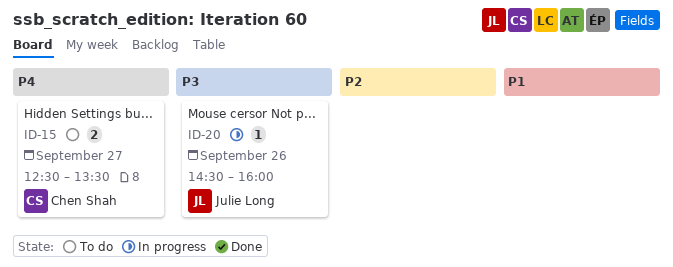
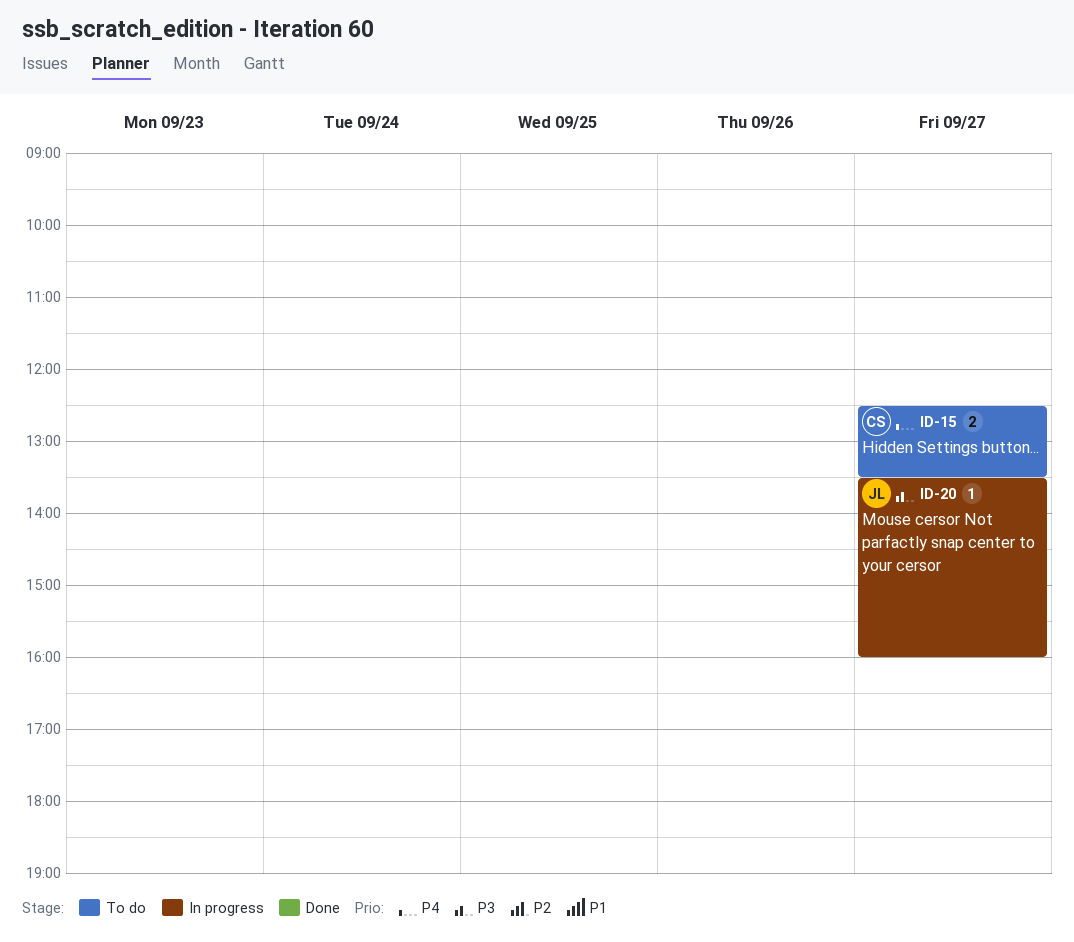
ID-20, day: Sep 26 -> Sep 27
ID-20, begins: 14:30 -> 13:30

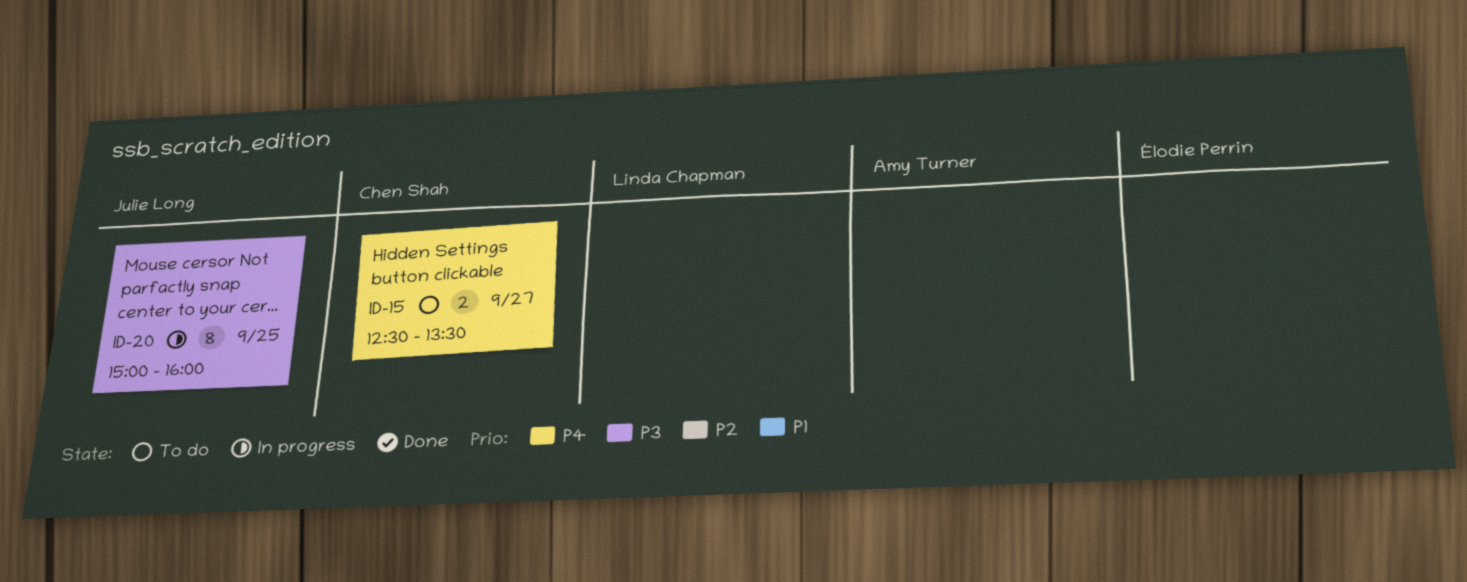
ID-20, estimate: 1 -> 8
ID-20, day: Sep 27 -> Sep 25
ID-20, begins: 13:30 -> 15:00

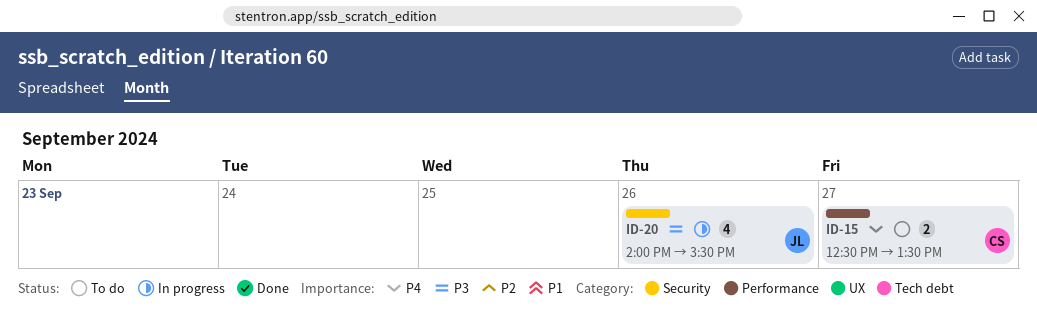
ID-20, estimate: 8 -> 4
ID-20, day: Sep 25 -> Sep 26
ID-20, begins: 15:00 -> 14:00
ID-20, ends: 16:00 -> 15:30

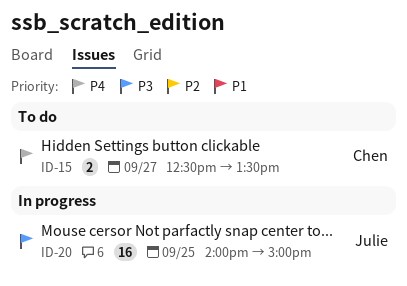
ID-20, estimate: 4 -> 16
ID-20, day: Sep 26 -> Sep 25
ID-20, ends: 15:30 -> 15:00

